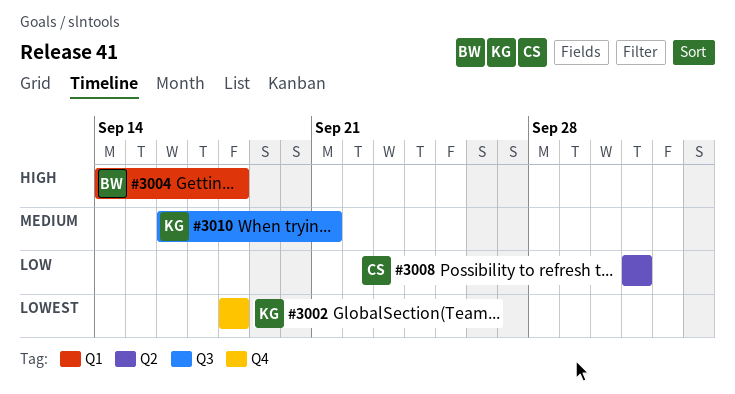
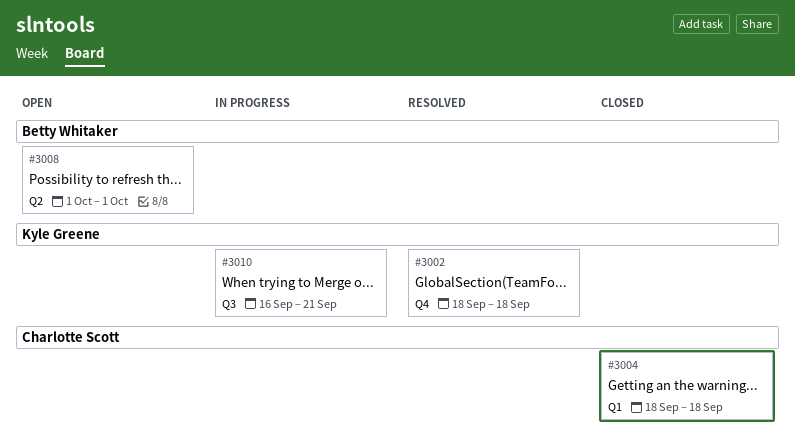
#3004, owner: Betty Whitaker -> Charlotte Scott
#3004, start: Sep 14 -> Sep 18
#3008, owner: Charlotte Scott -> Betty Whitaker

